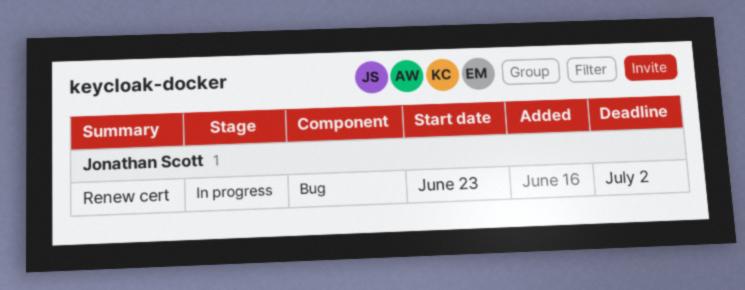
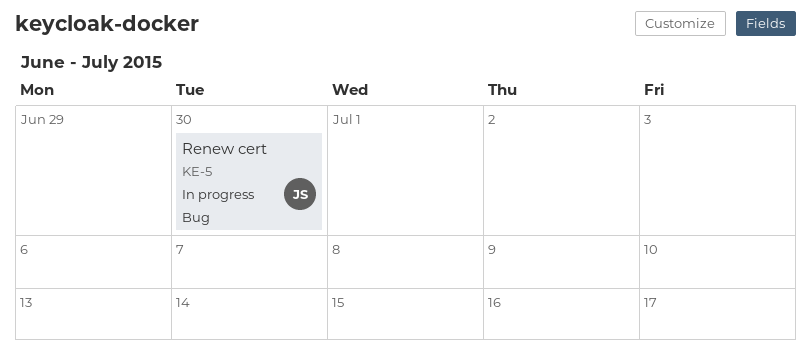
Renew cert, due: Jul 2 -> Jun 30

